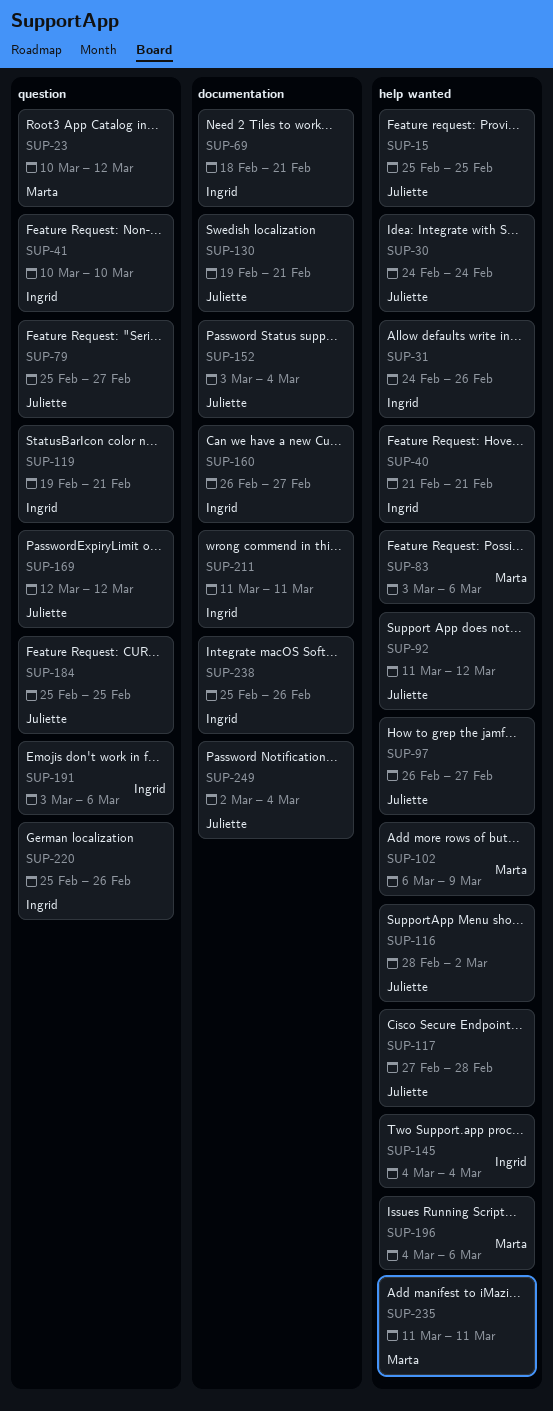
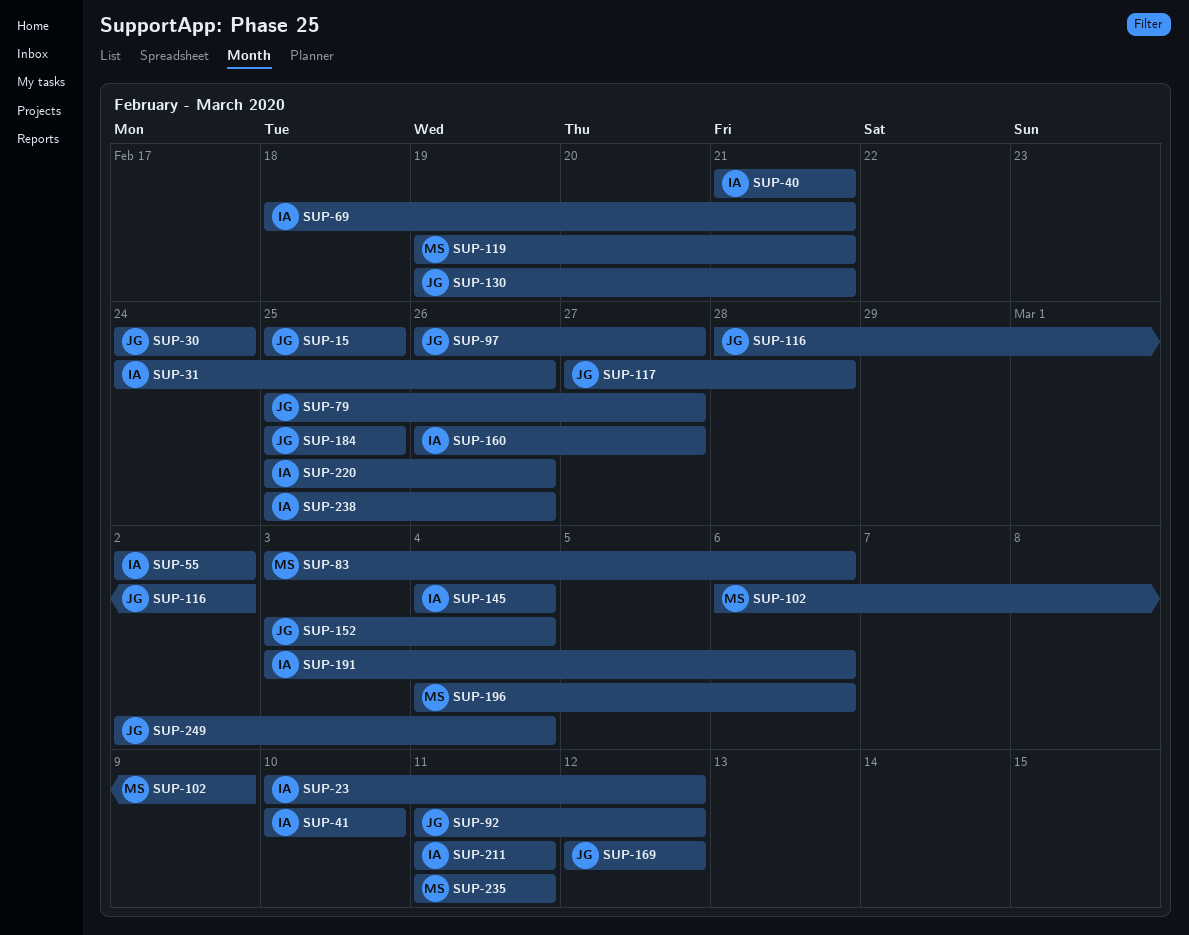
SUP-23, owner: Marta -> Ingrid
SUP-55: none -> present
SUP-119, owner: Ingrid -> Marta

